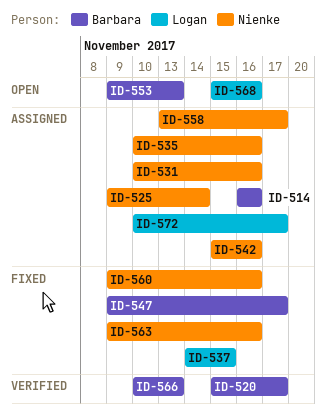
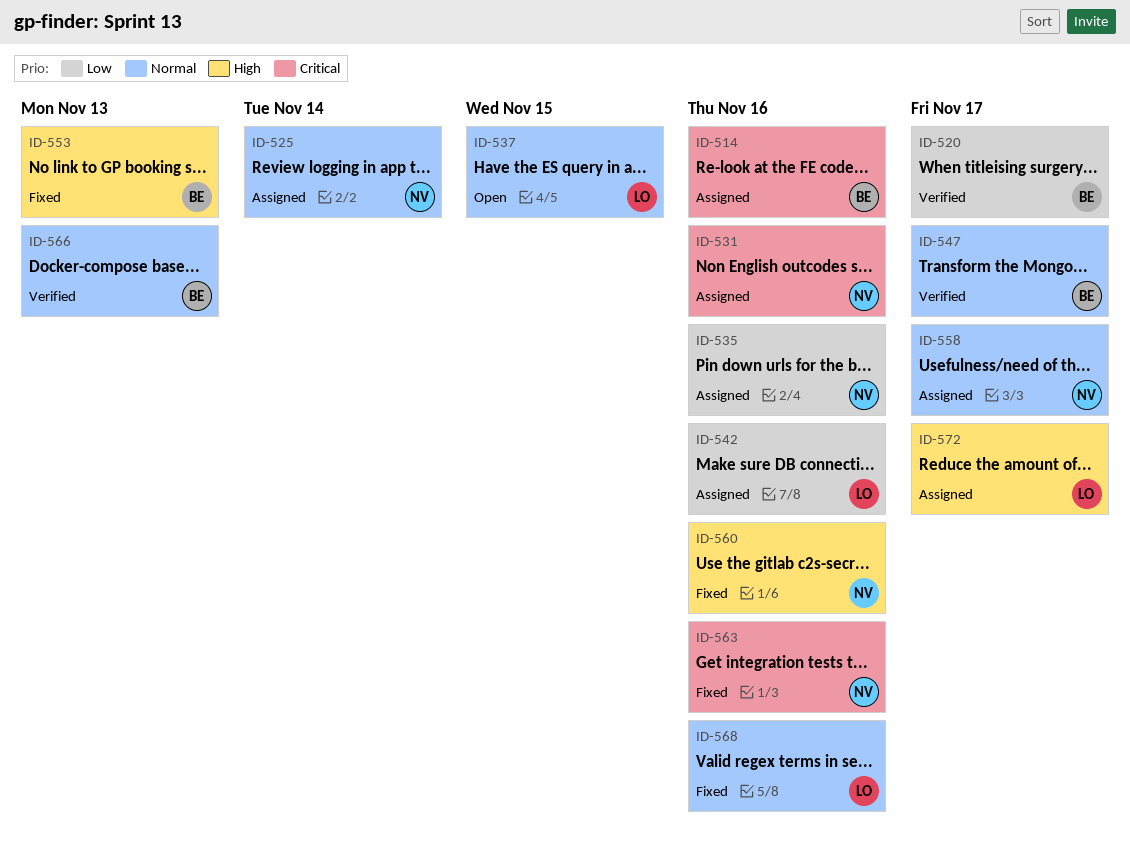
ID-537, status: Fixed -> Open
ID-542, owner: Nienke -> Logan
ID-547, status: Fixed -> Verified
ID-553, status: Open -> Fixed
ID-568, status: Open -> Fixed

